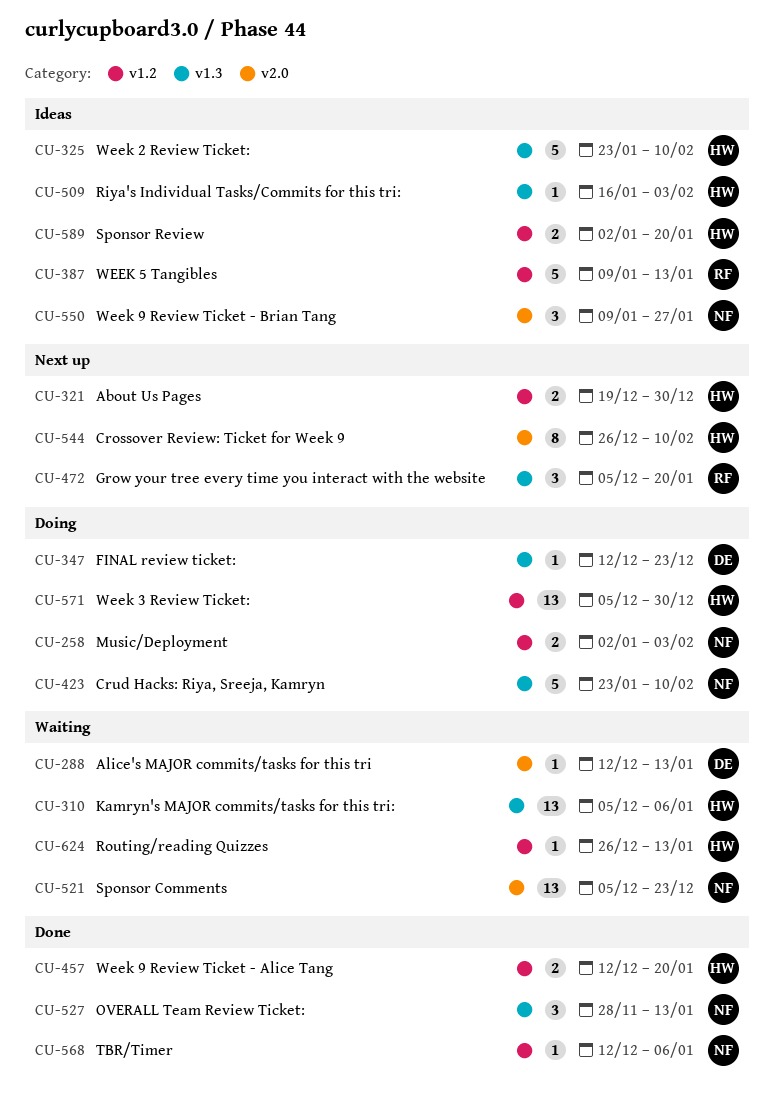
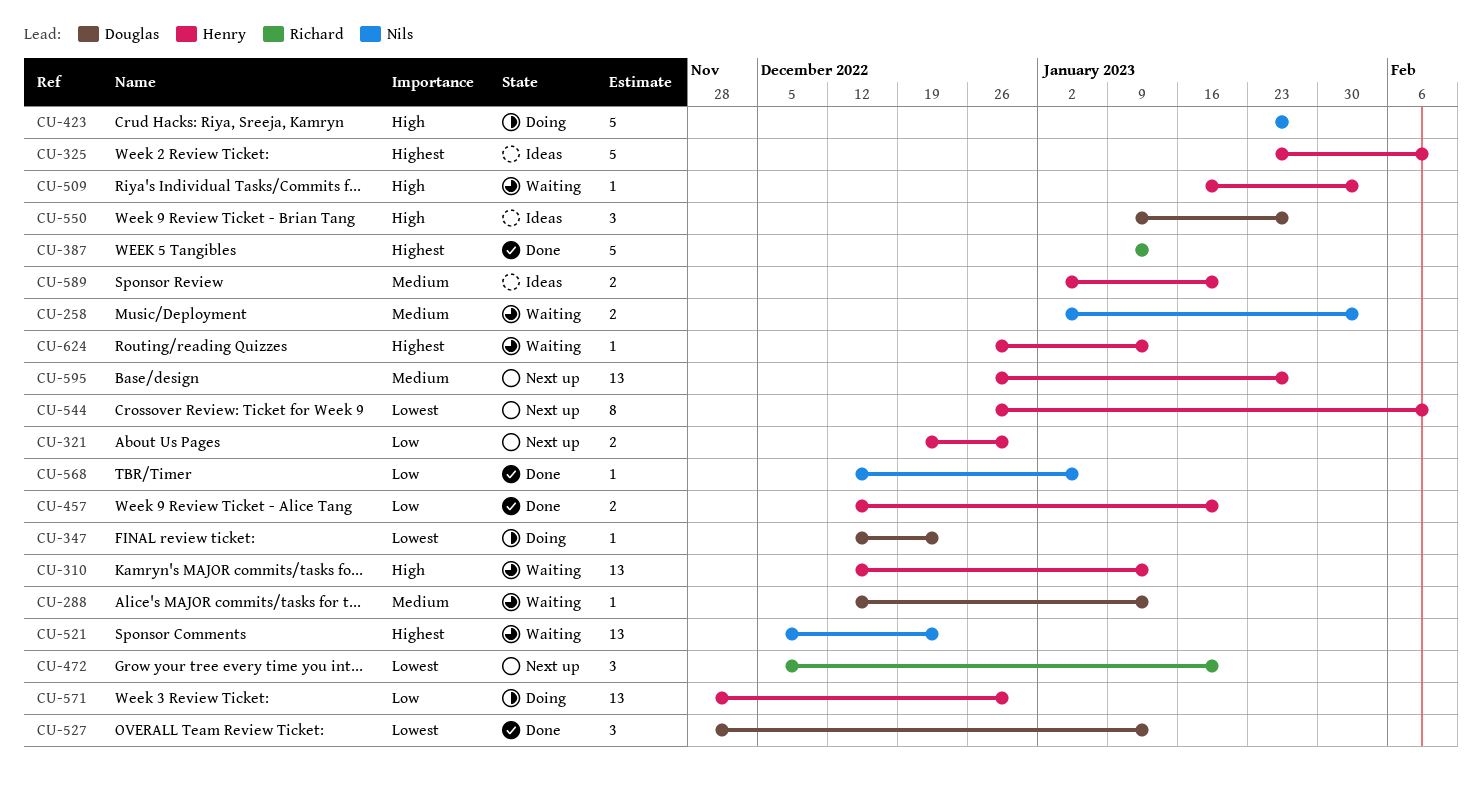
CU-258, status: Doing -> Waiting
CU-310, start: Dec 5 -> Dec 12
CU-310, due: Jan 6 -> Jan 13
CU-387, status: Ideas -> Done
CU-423, due: Feb 10 -> Jan 27
CU-509, status: Ideas -> Waiting
CU-527, owner: Nils -> Douglas
CU-550, owner: Nils -> Douglas
CU-571, start: Dec 5 -> Nov 28
CU-595: none -> present

